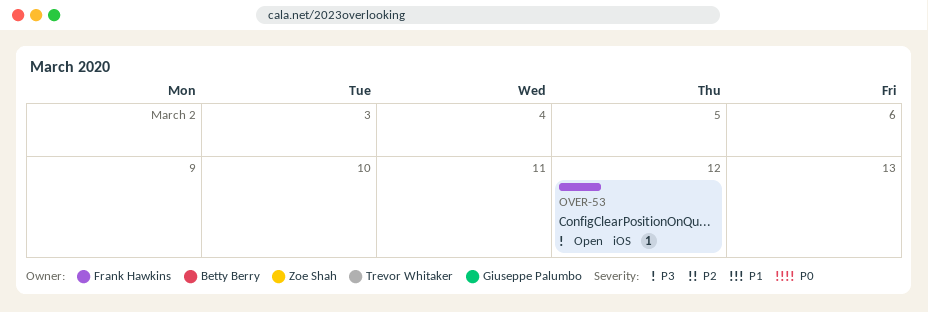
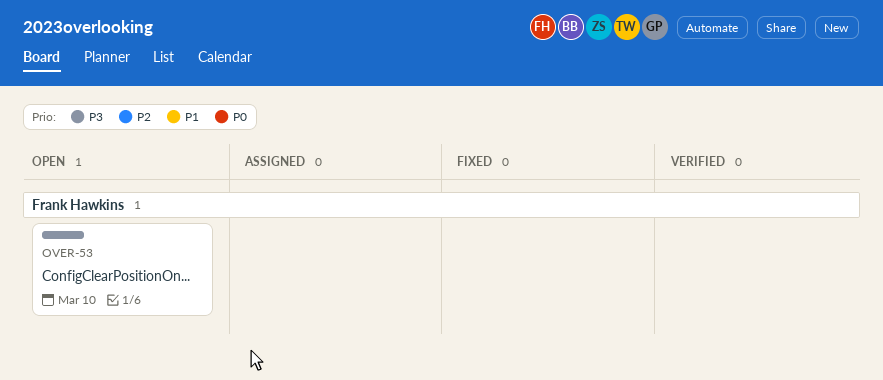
OVER-53, due: Mar 12 -> Mar 10

